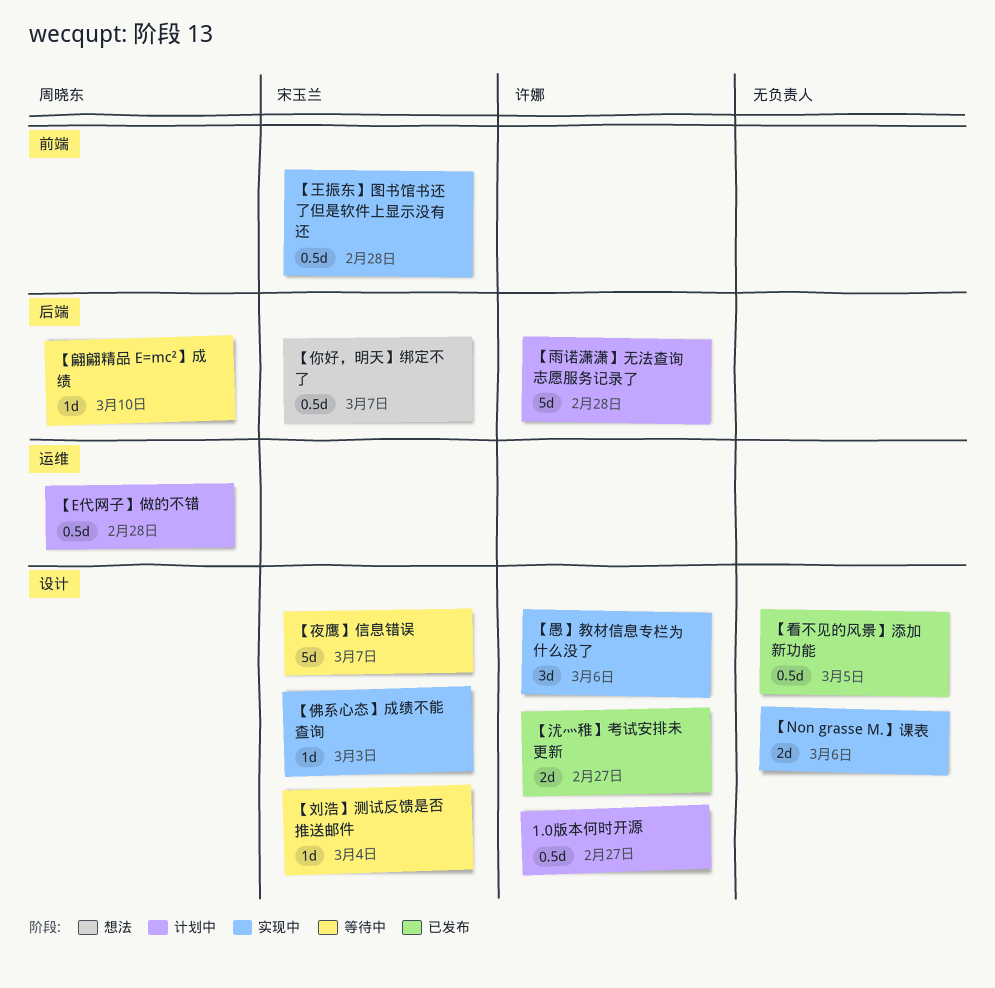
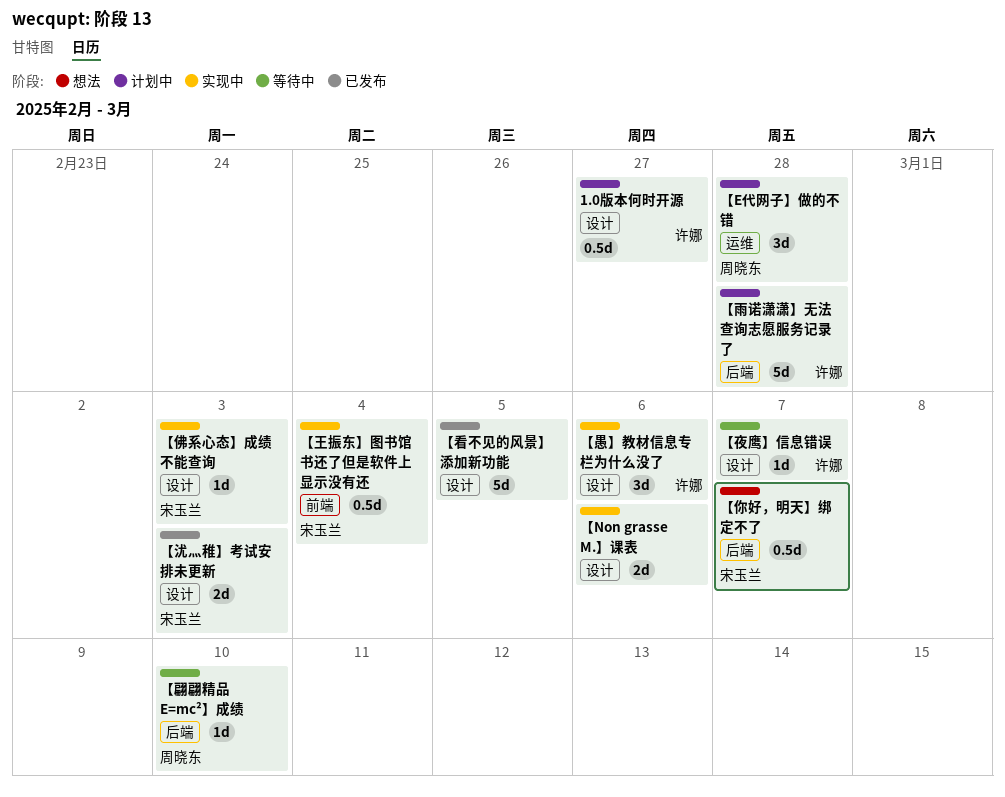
【E代网子】做的不错, estimate: 0.5d -> 3d
【刘浩】测试反馈是否推送邮件: present -> none
【夜鹰】信息错误, owner: 宋玉兰 -> 许娜
【夜鹰】信息错误, estimate: 5d -> 1d
【沋灬稚】考试安排未更新, owner: 许娜 -> 宋玉兰
【沋灬稚】考试安排未更新, due: Feb 27 -> Mar 3
【王振东】图书馆书还了但是软件上显示没有还, due: Feb 28 -> Mar 4
【看不见的风景】添加新功能, estimate: 0.5d -> 5d

